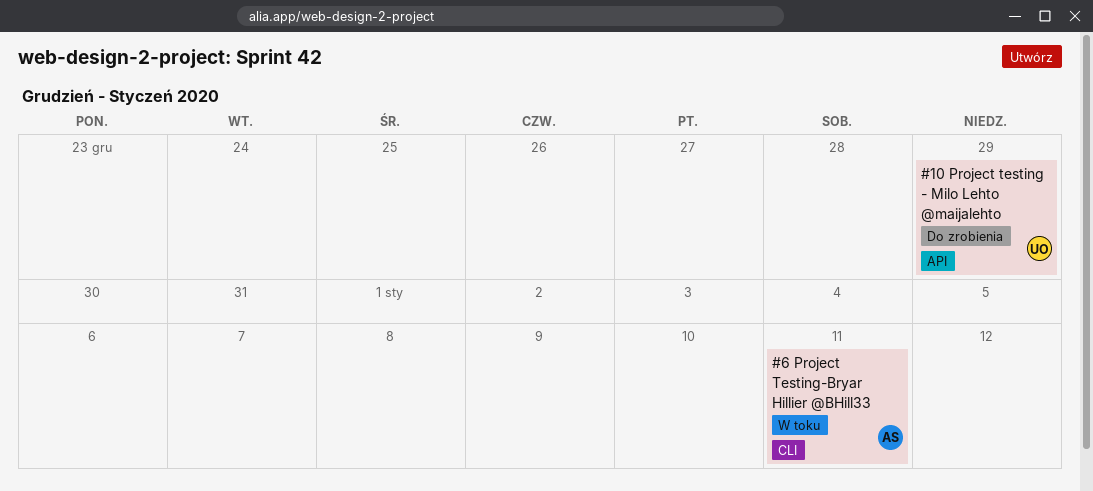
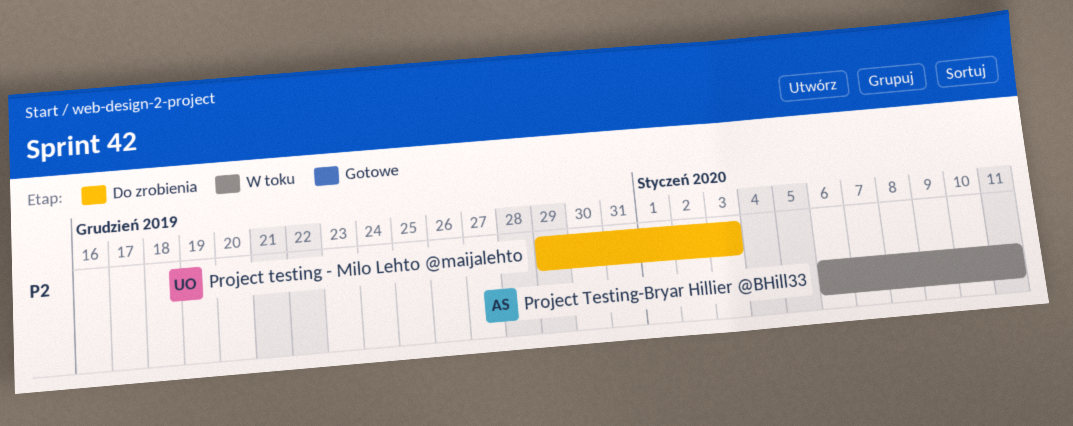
Project testing - Milo Lehto @maijalehto, due: Dec 29 -> Jan 3

